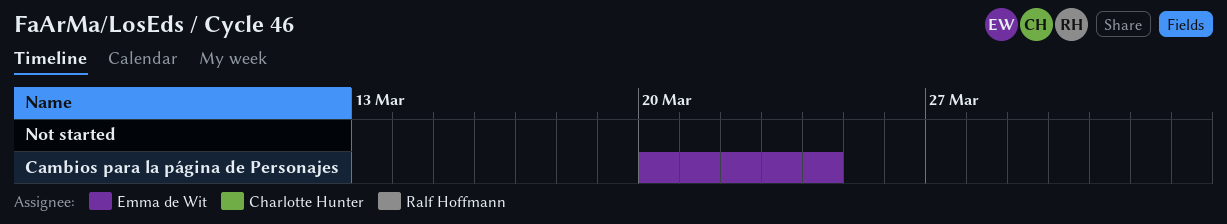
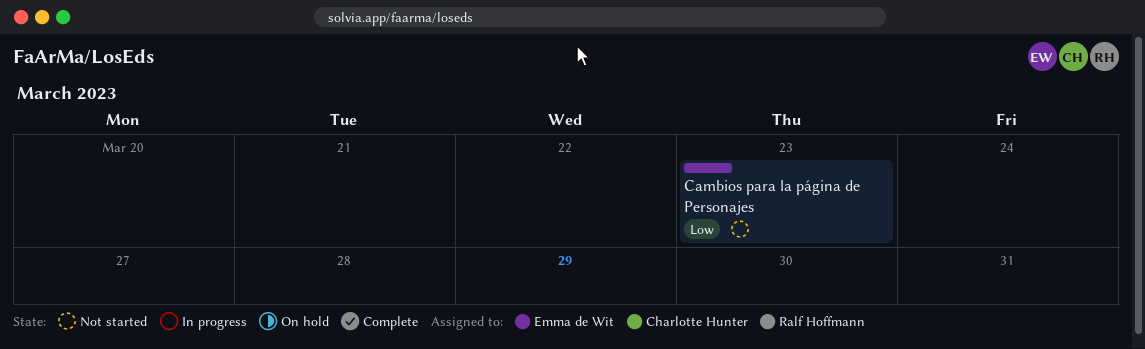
Cambios para la página de Personajes, due: Mar 24 -> Mar 23

